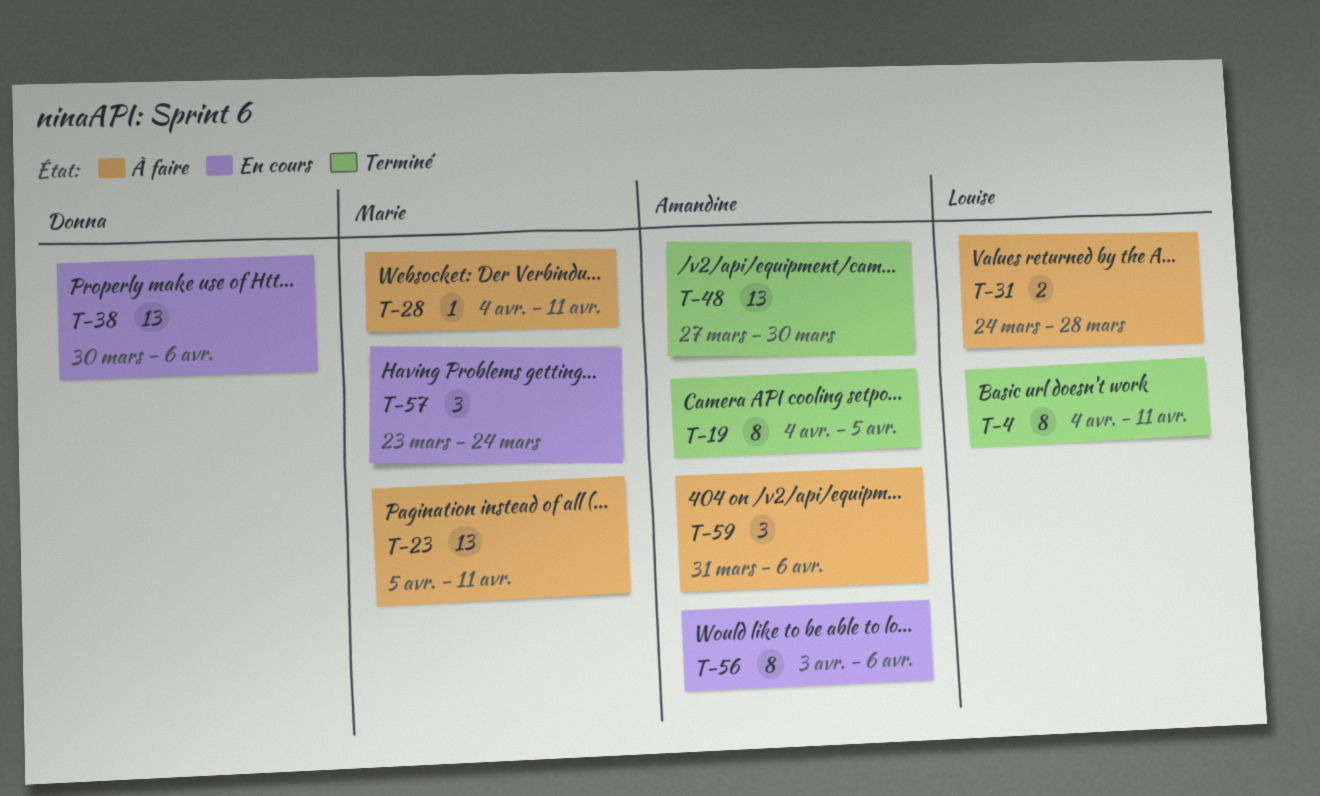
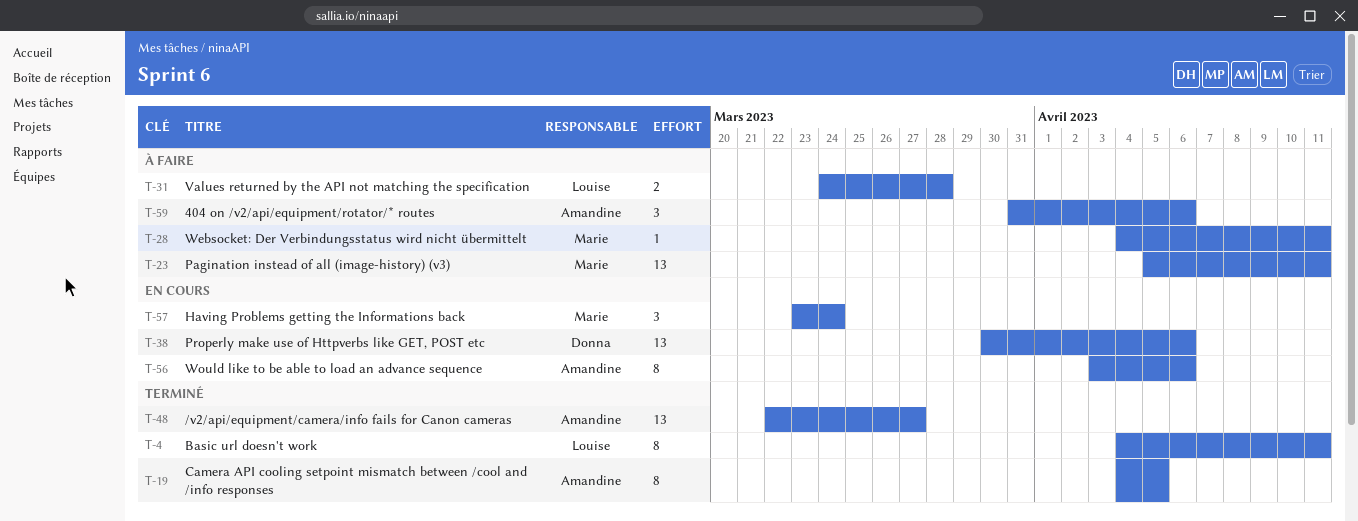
T-48, start: Mar 27 -> Mar 22
T-48, due: Mar 30 -> Mar 27

